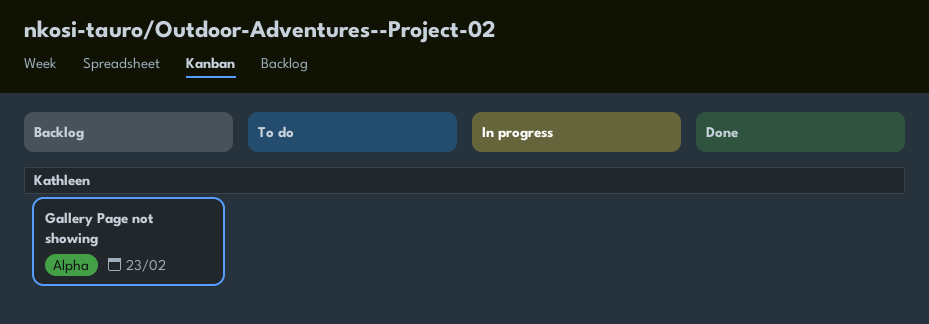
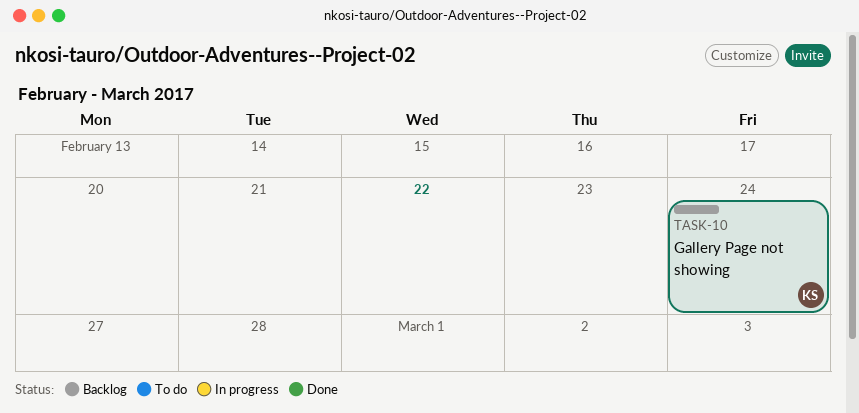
Gallery Page not showing, due: Feb 23 -> Feb 24

